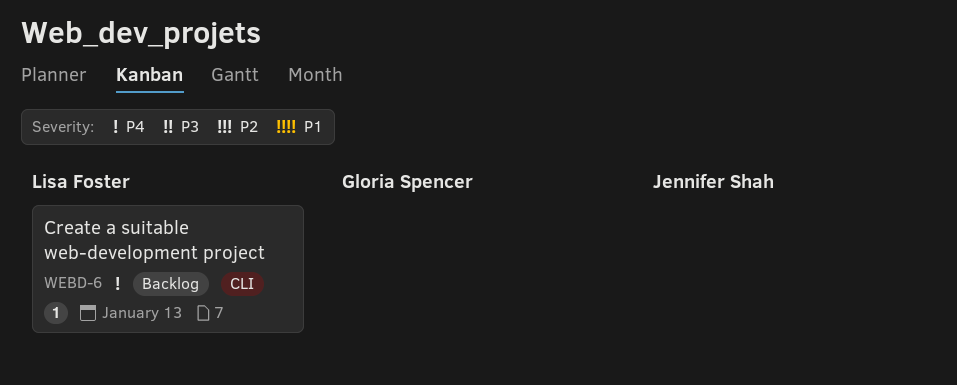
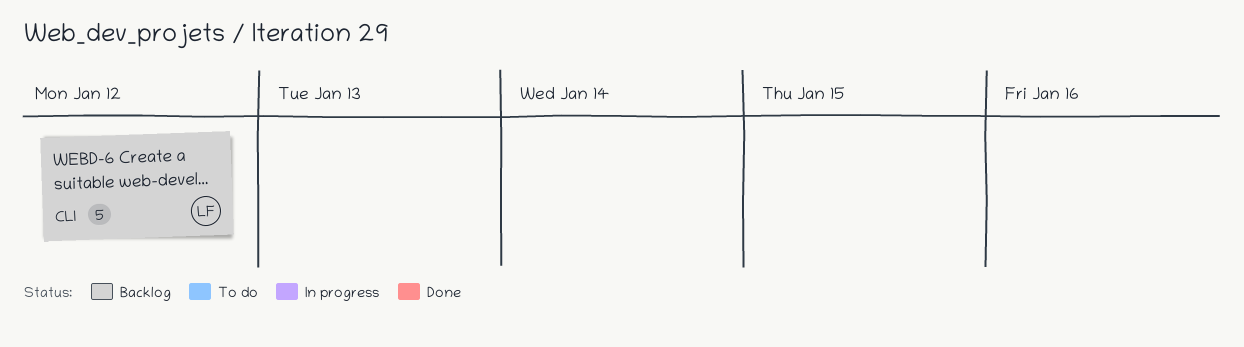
WEBD-6, estimate: 1 -> 5
WEBD-6, due: Jan 13 -> Jan 12

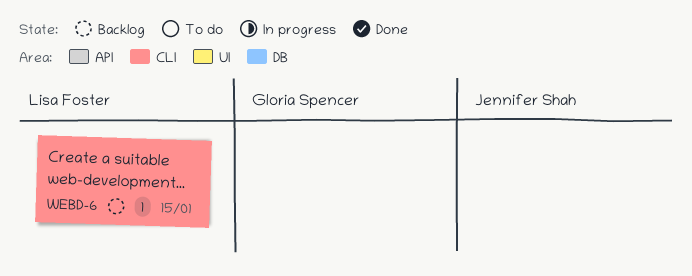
WEBD-6, estimate: 5 -> 1
WEBD-6, due: Jan 12 -> Jan 15

